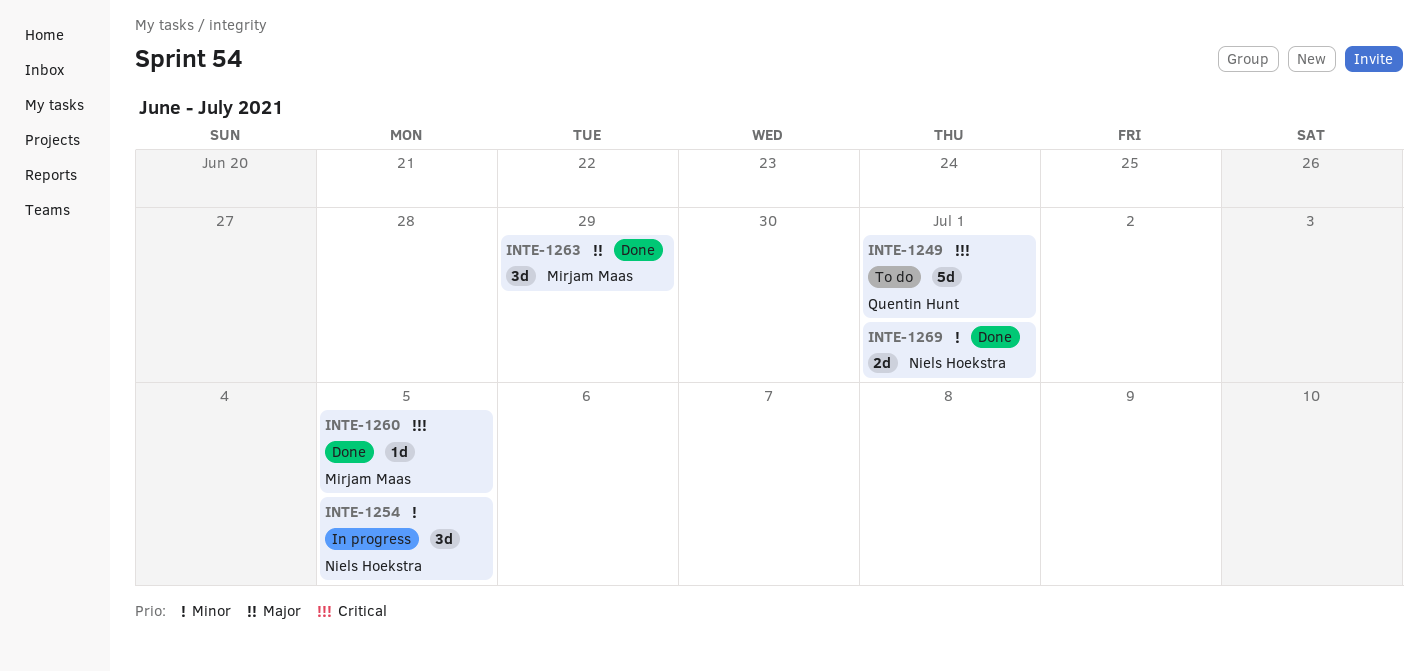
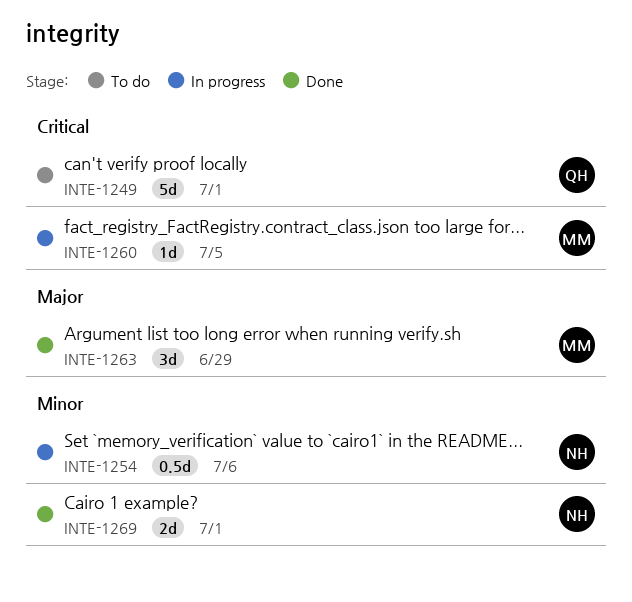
INTE-1254, estimate: 3d -> 0.5d
INTE-1254, due: Jul 5 -> Jul 6
INTE-1260, status: Done -> In progress

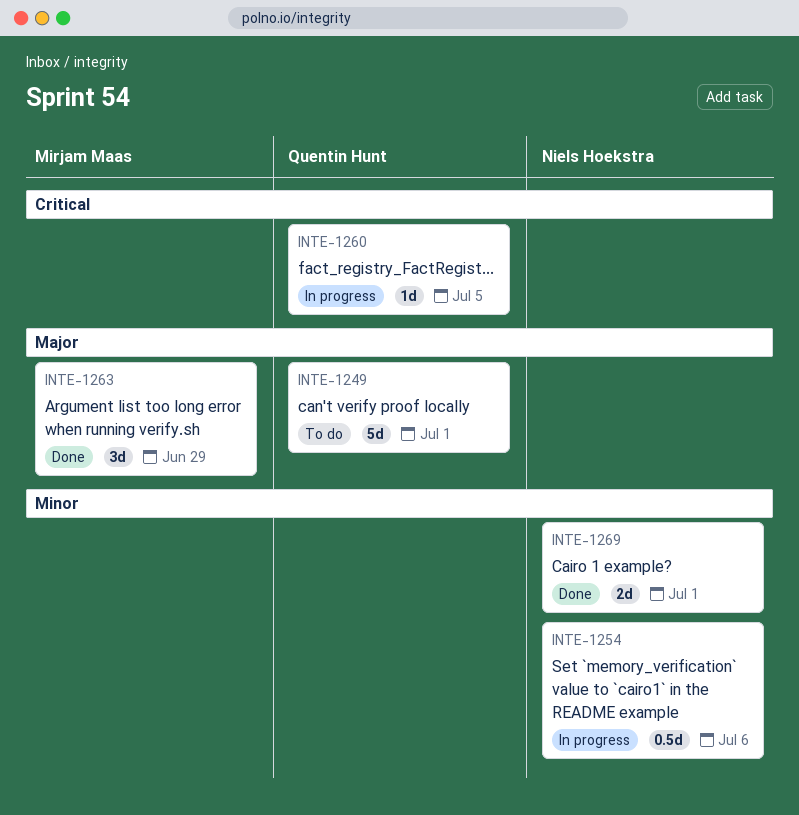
INTE-1249, priority: Critical -> Major
INTE-1260, owner: Mirjam Maas -> Quentin Hunt

